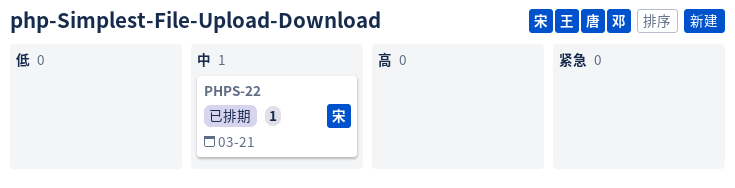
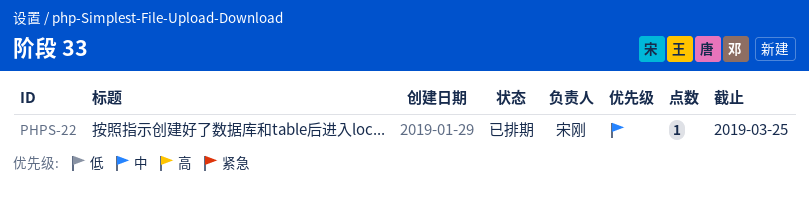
PHPS-22, due: Mar 21 -> Mar 25

